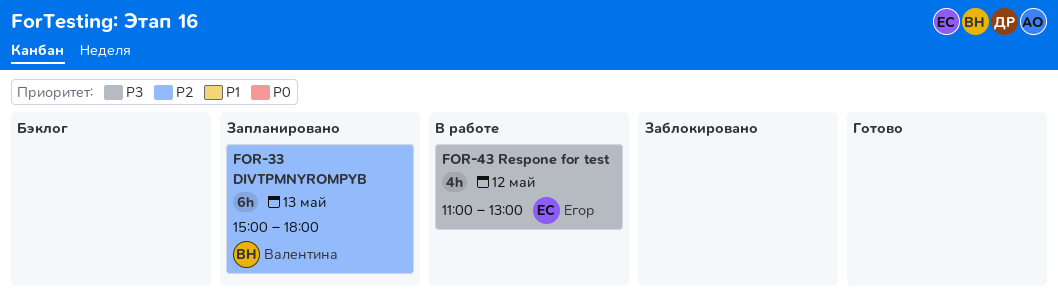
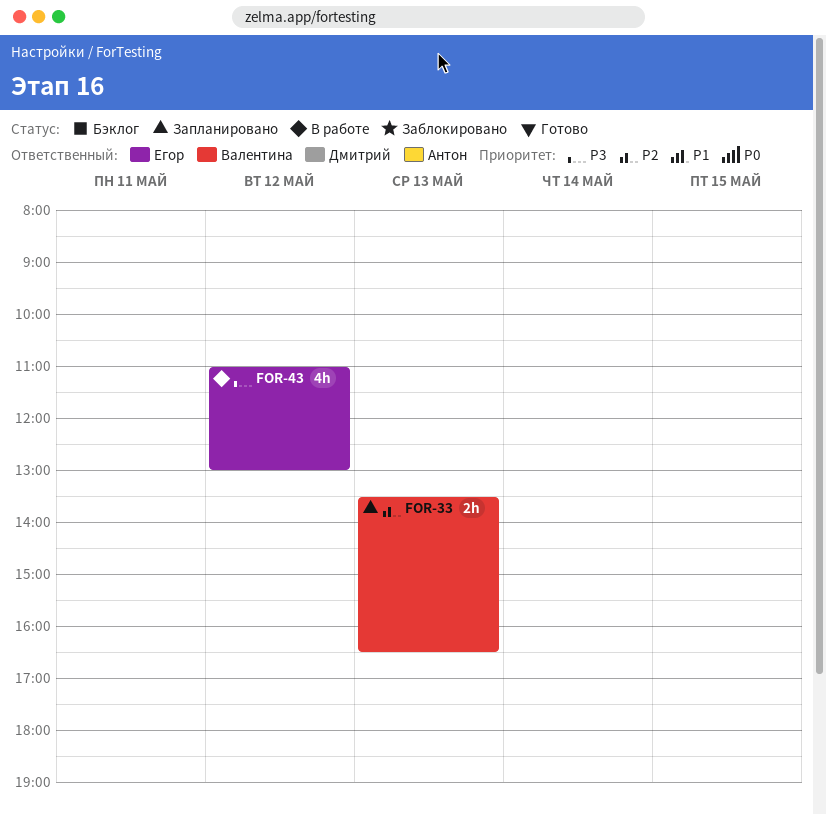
FOR-33, estimate: 6h -> 2h
FOR-33, begins: 15:00 -> 13:30
FOR-33, ends: 18:00 -> 16:30

